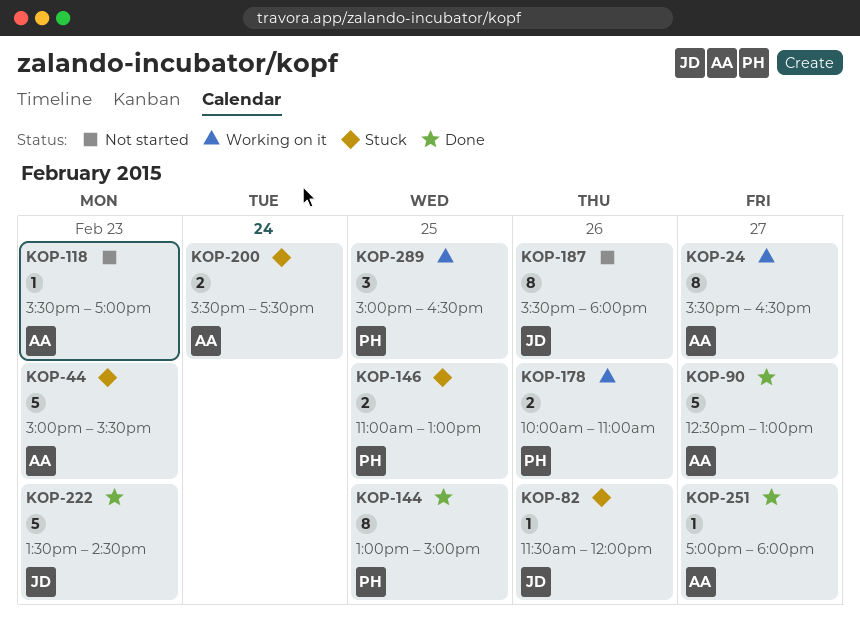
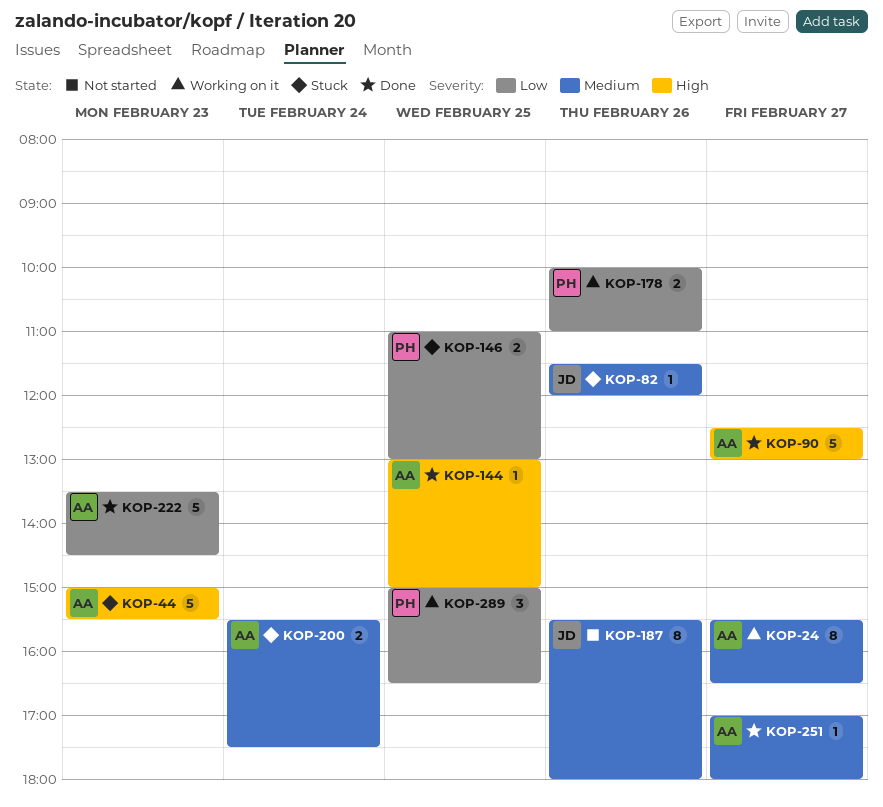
KOP-118: present -> none
KOP-144, owner: PH -> AA
KOP-144, estimate: 8 -> 1
KOP-222, owner: JD -> AA

